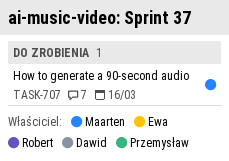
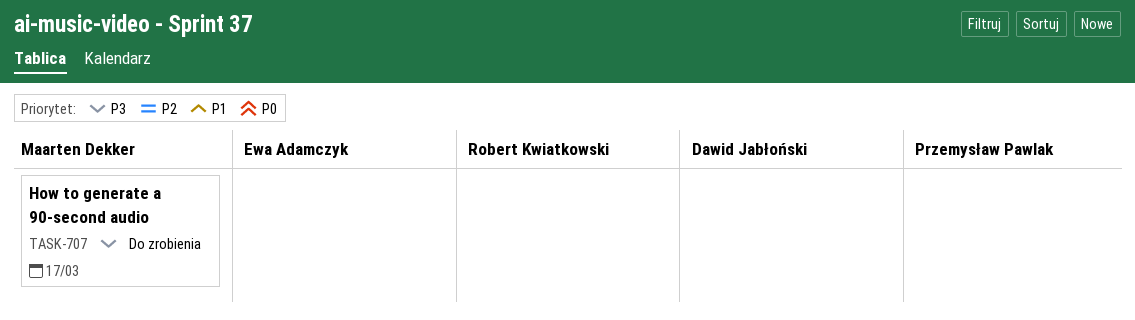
TASK-707, due: Mar 16 -> Mar 17

